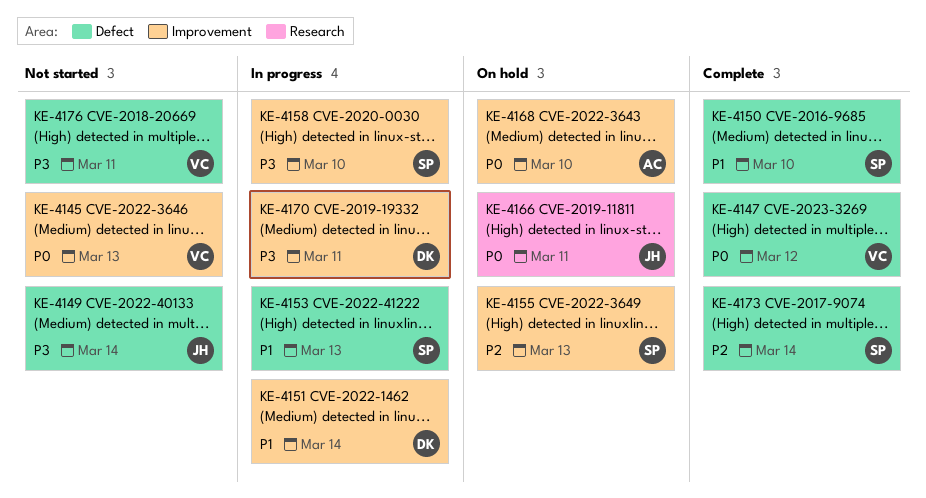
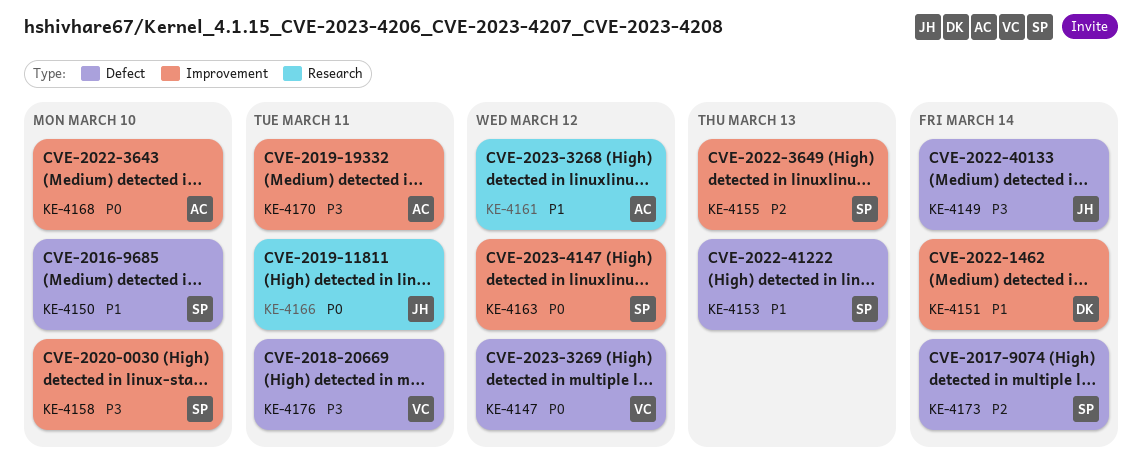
KE-4145: present -> none
KE-4161: none -> present
KE-4163: none -> present
KE-4170, owner: DK -> AC

